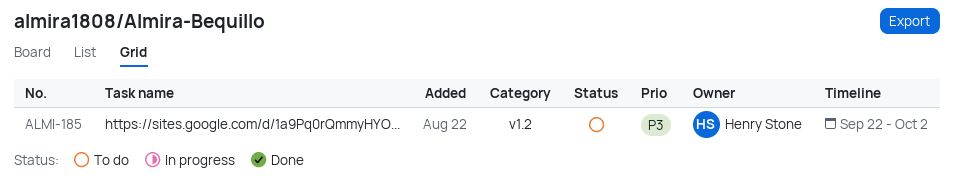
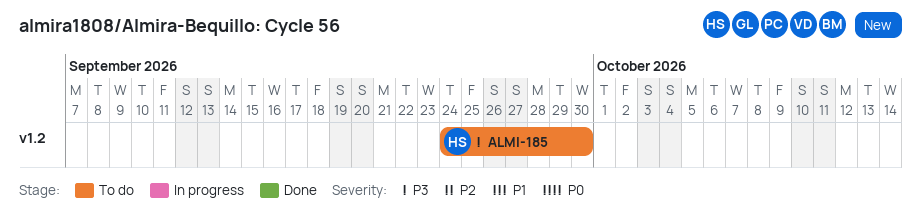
ALMI-185, start: Sep 22 -> Sep 24
ALMI-185, due: Oct 2 -> Sep 30

